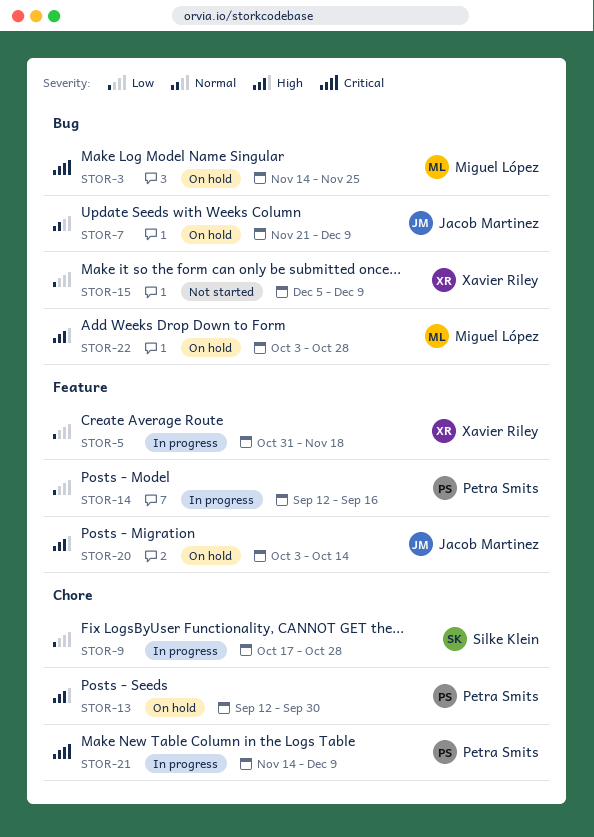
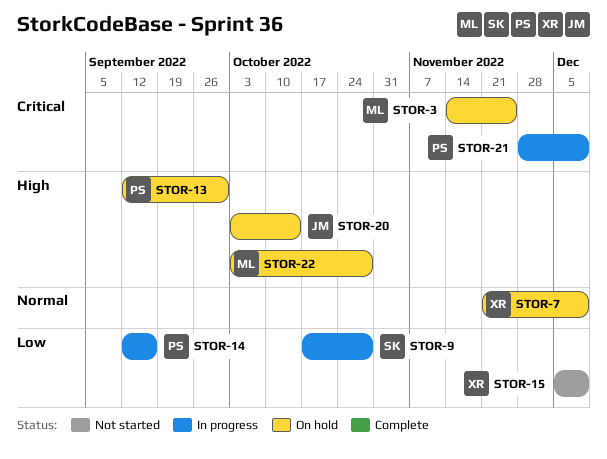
STOR-5: present -> none
STOR-7, owner: Jacob Martinez -> Xavier Riley
STOR-21, start: Nov 14 -> Nov 28

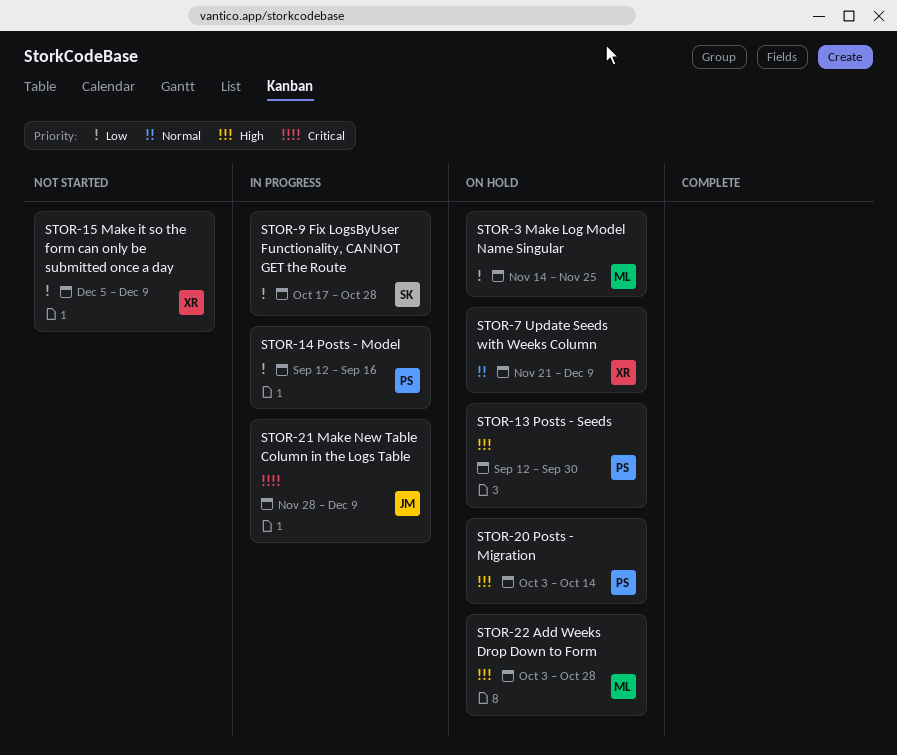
STOR-3, priority: Critical -> Low
STOR-20, owner: JM -> PS
STOR-21, owner: PS -> JM

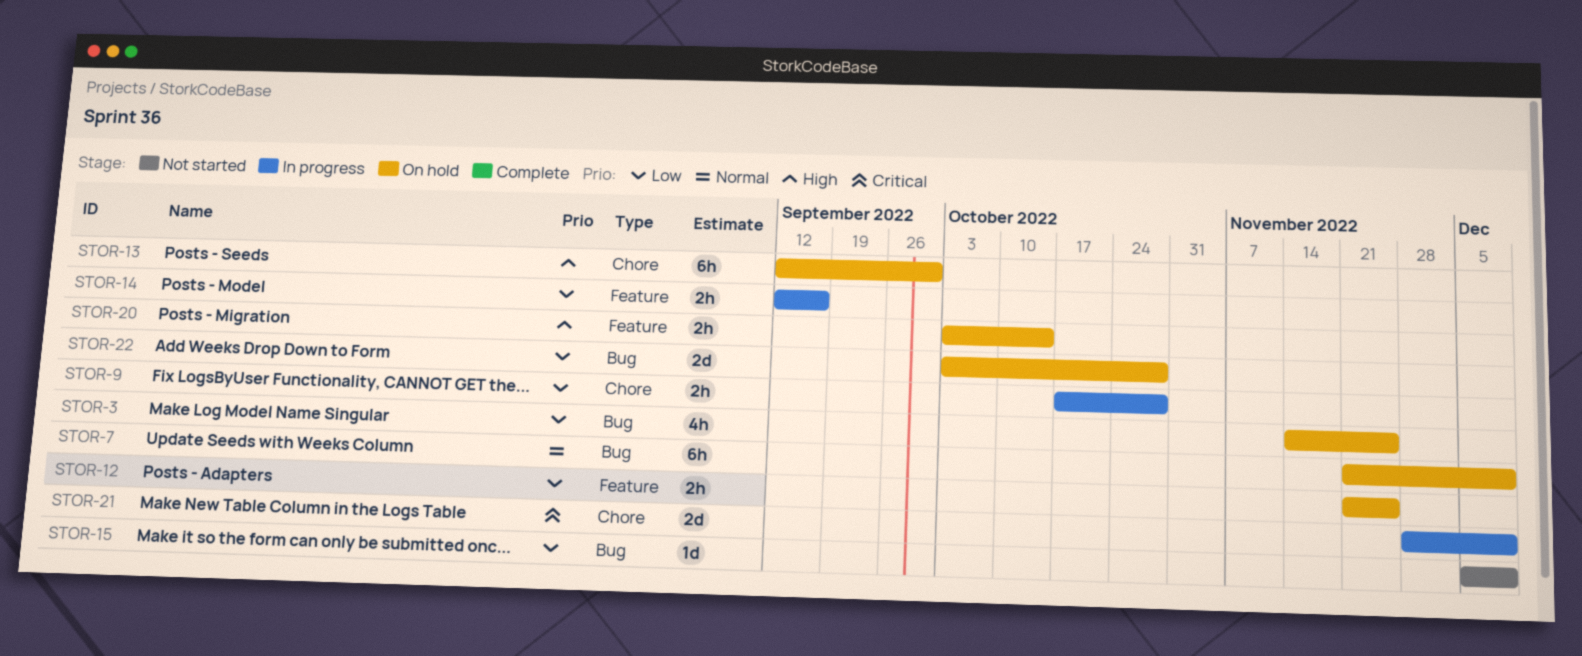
STOR-12: none -> present
STOR-22, priority: High -> Low

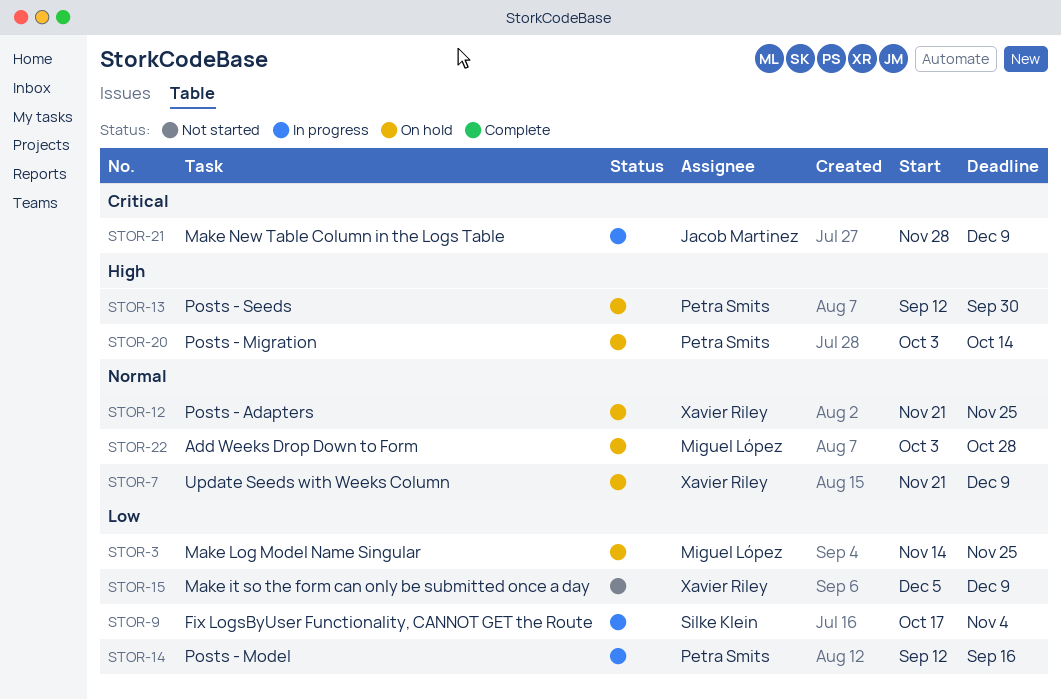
STOR-9, due: Oct 28 -> Nov 4
STOR-12, priority: Low -> Normal
STOR-22, priority: Low -> Normal

